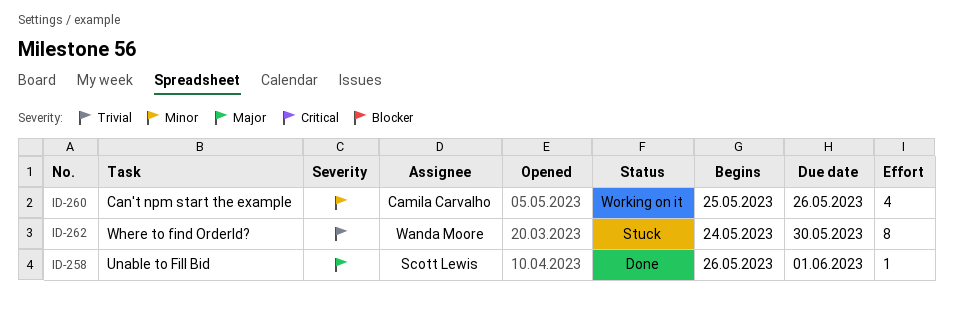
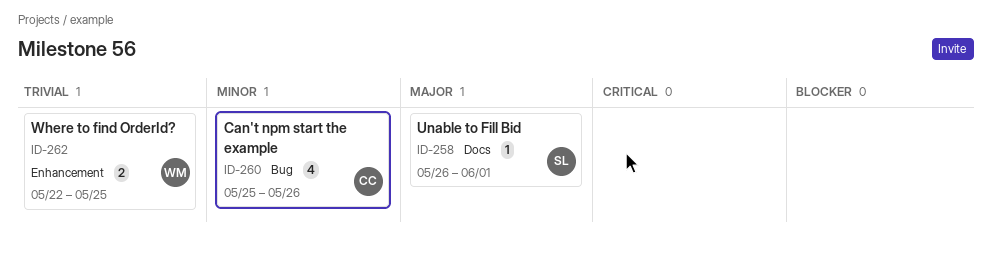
ID-262, estimate: 8 -> 2
ID-262, start: May 24 -> May 22
ID-262, due: May 30 -> May 25

